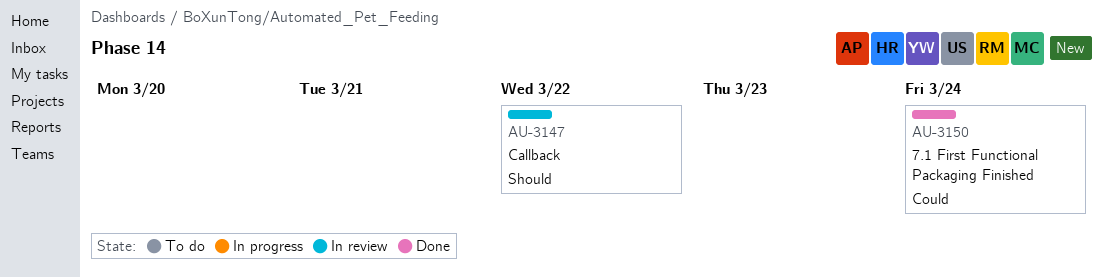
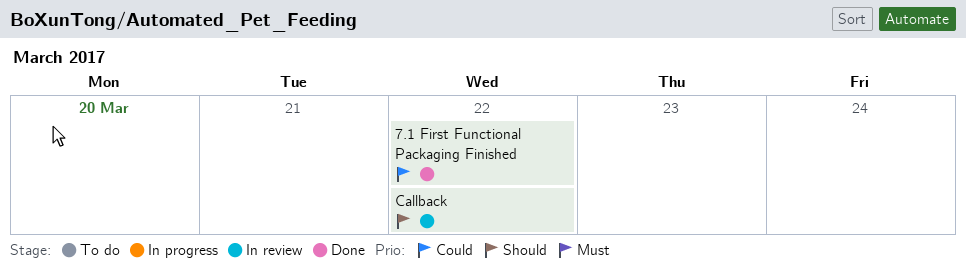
7.1 First Functional Packaging Finished, due: Mar 24 -> Mar 22

